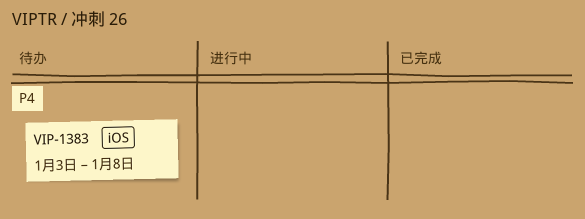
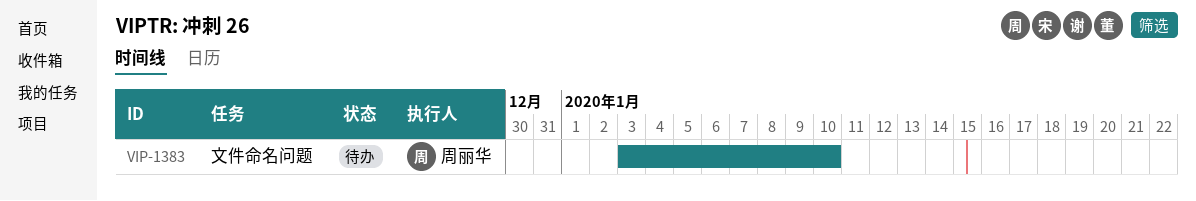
VIP-1383, due: Jan 8 -> Jan 10

